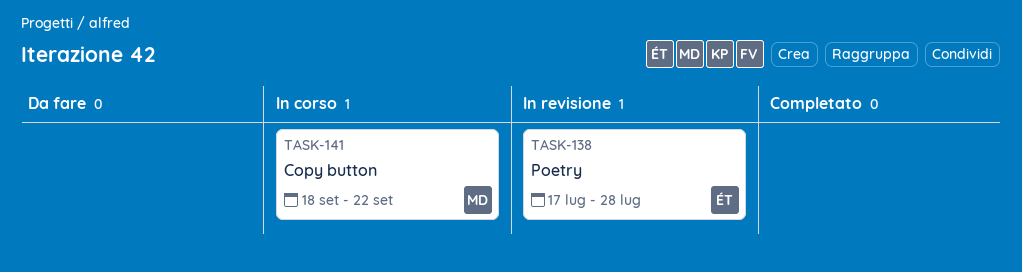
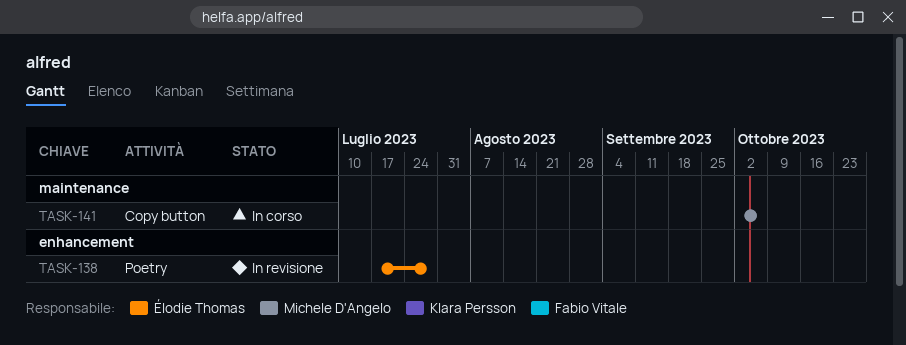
TASK-141, start: Sep 18 -> Oct 2
TASK-141, due: Sep 22 -> Oct 6

